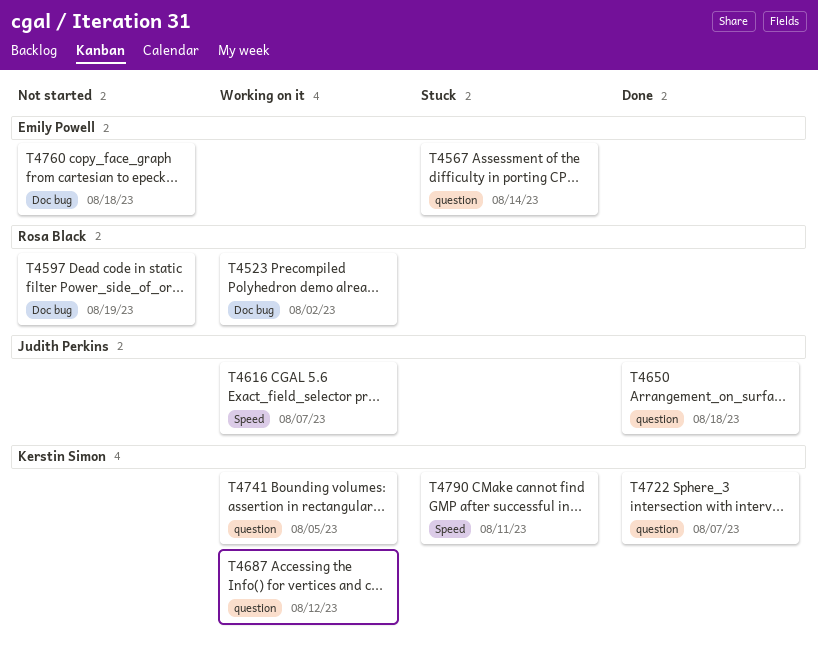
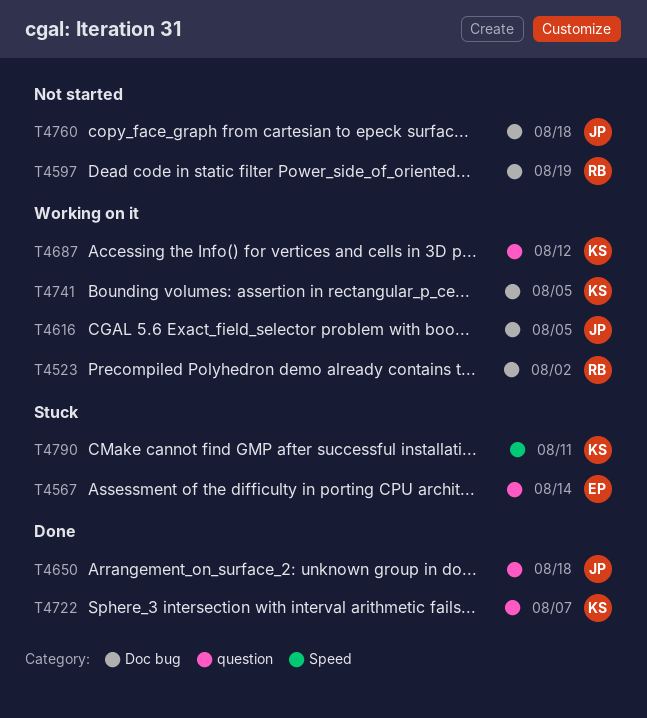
T4616, label: Speed -> Doc bug
T4616, due: Aug 7 -> Aug 5
T4741, label: question -> Doc bug
T4760, owner: Emily Powell -> Judith Perkins

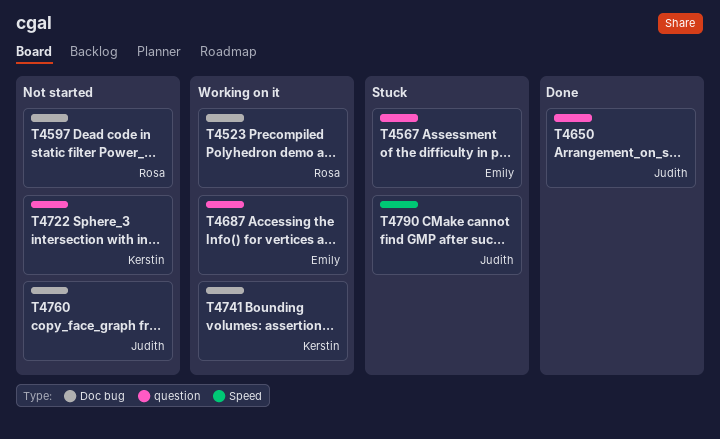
T4616: present -> none
T4687, owner: Kerstin -> Emily
T4722, status: Done -> Not started
T4790, owner: Kerstin -> Judith

